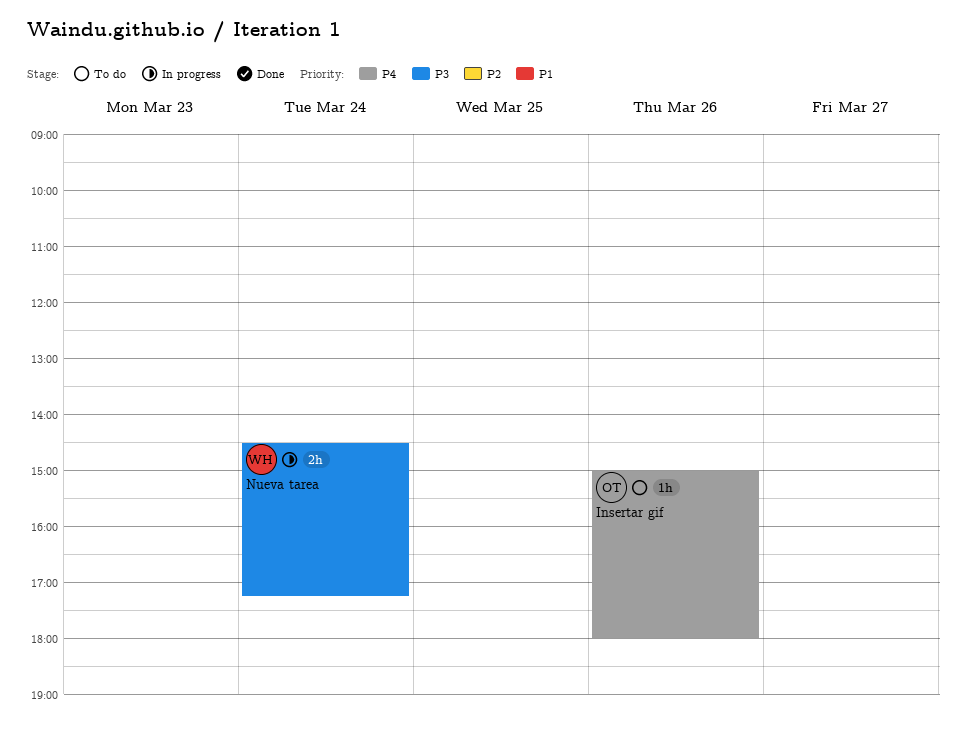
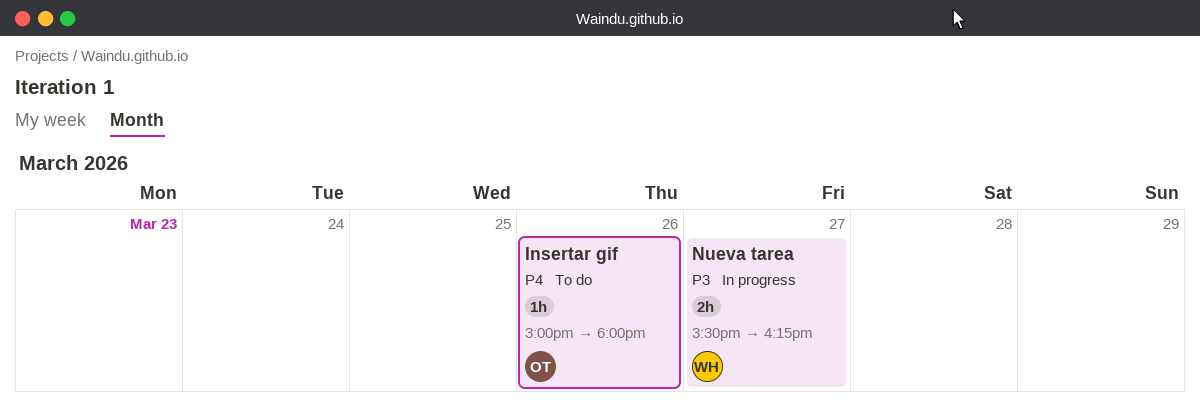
Nueva tarea, day: Mar 24 -> Mar 27
Nueva tarea, begins: 14:30 -> 15:30
Nueva tarea, ends: 17:15 -> 16:15

